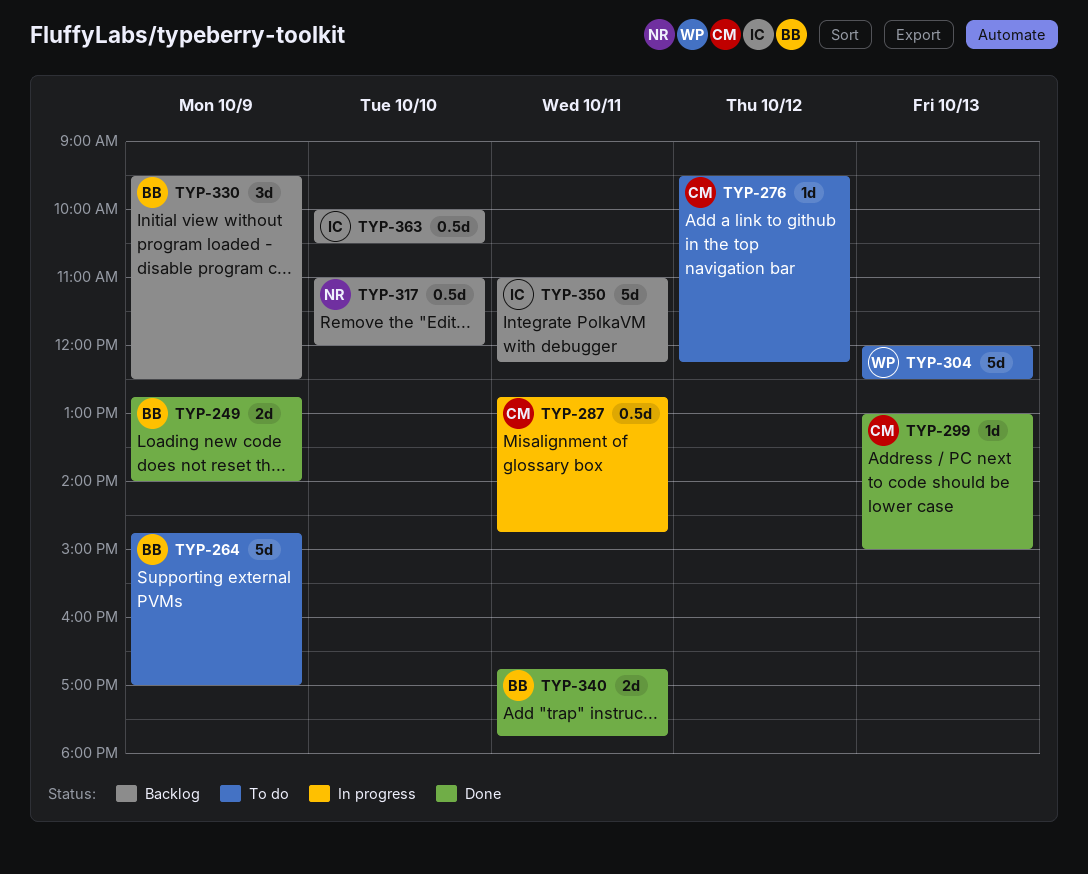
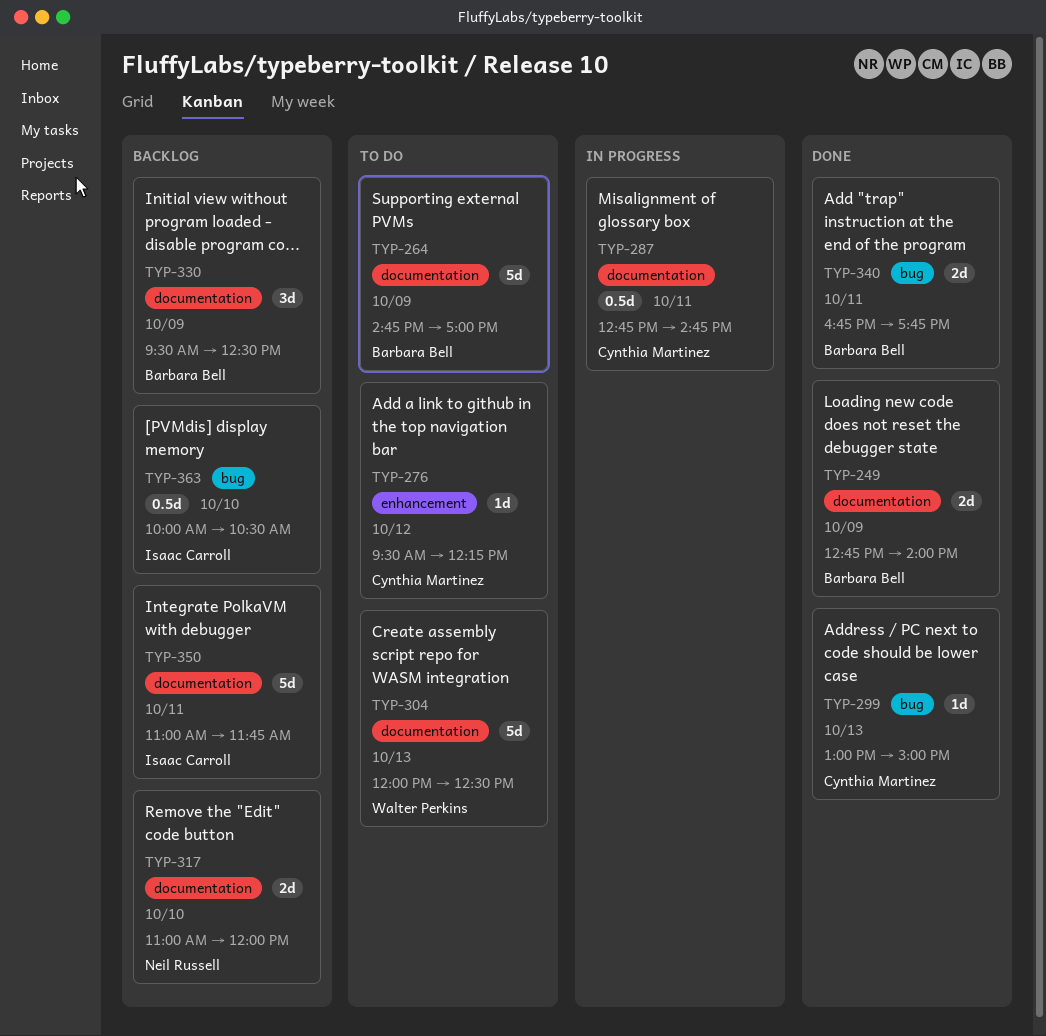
TYP-317, estimate: 0.5d -> 2d
TYP-350, ends: 12:15 -> 11:45

